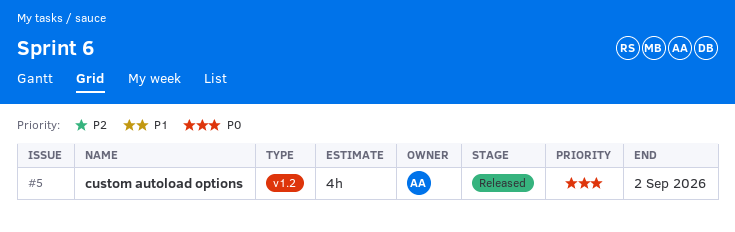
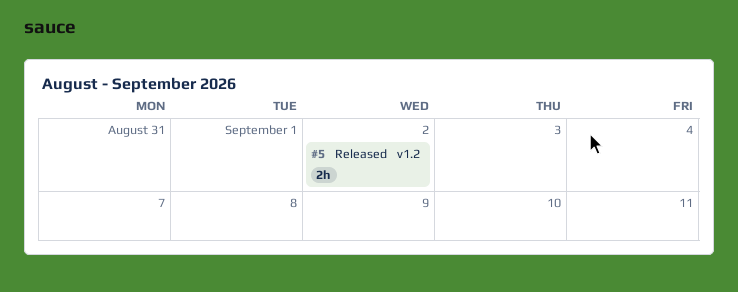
#5, estimate: 4h -> 2h

